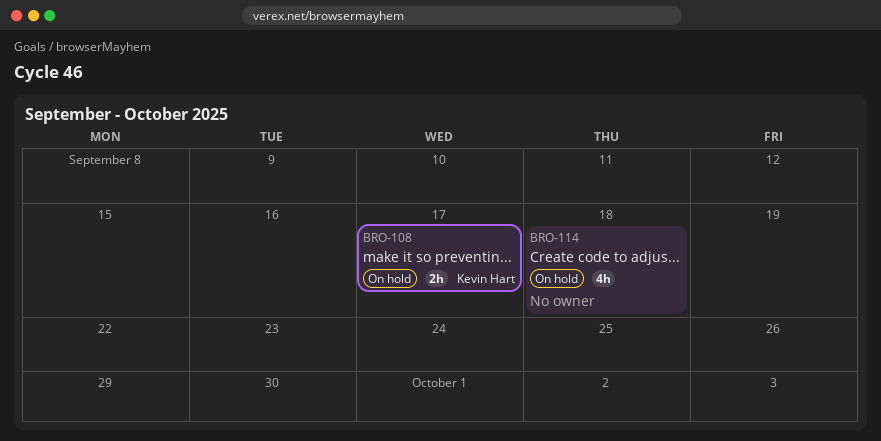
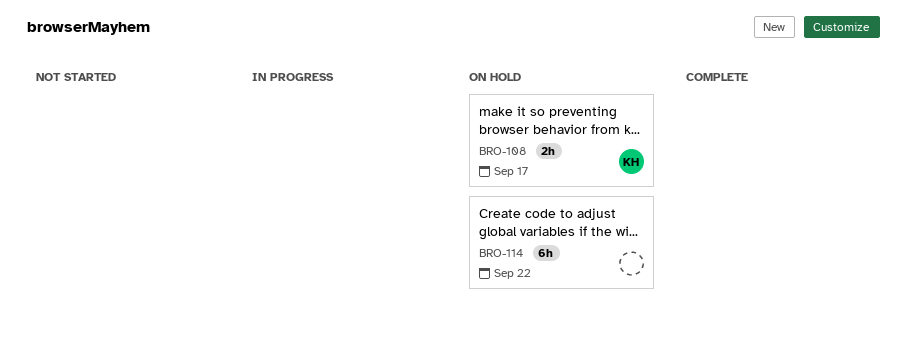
BRO-114, estimate: 4h -> 6h
BRO-114, due: Sep 18 -> Sep 22

